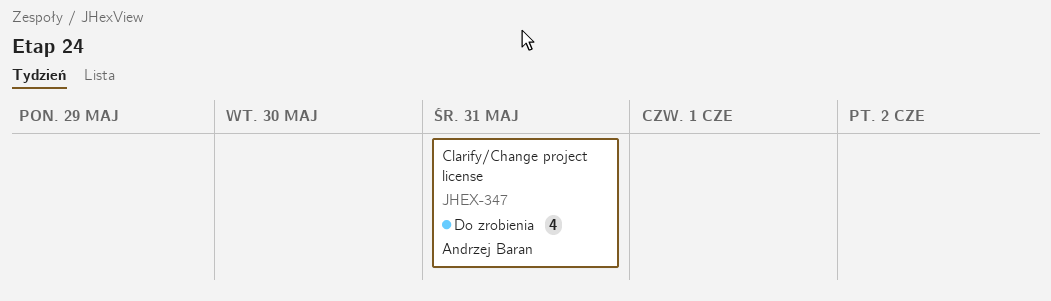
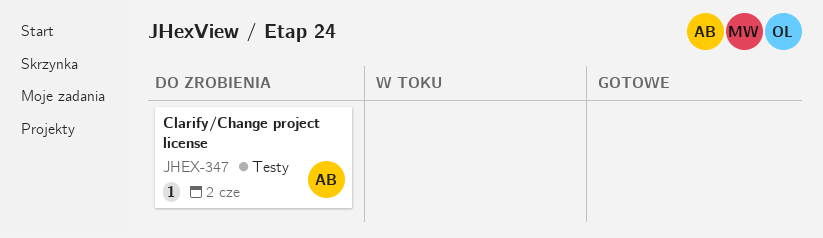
JHEX-347, estimate: 4 -> 1
JHEX-347, due: May 31 -> Jun 2

